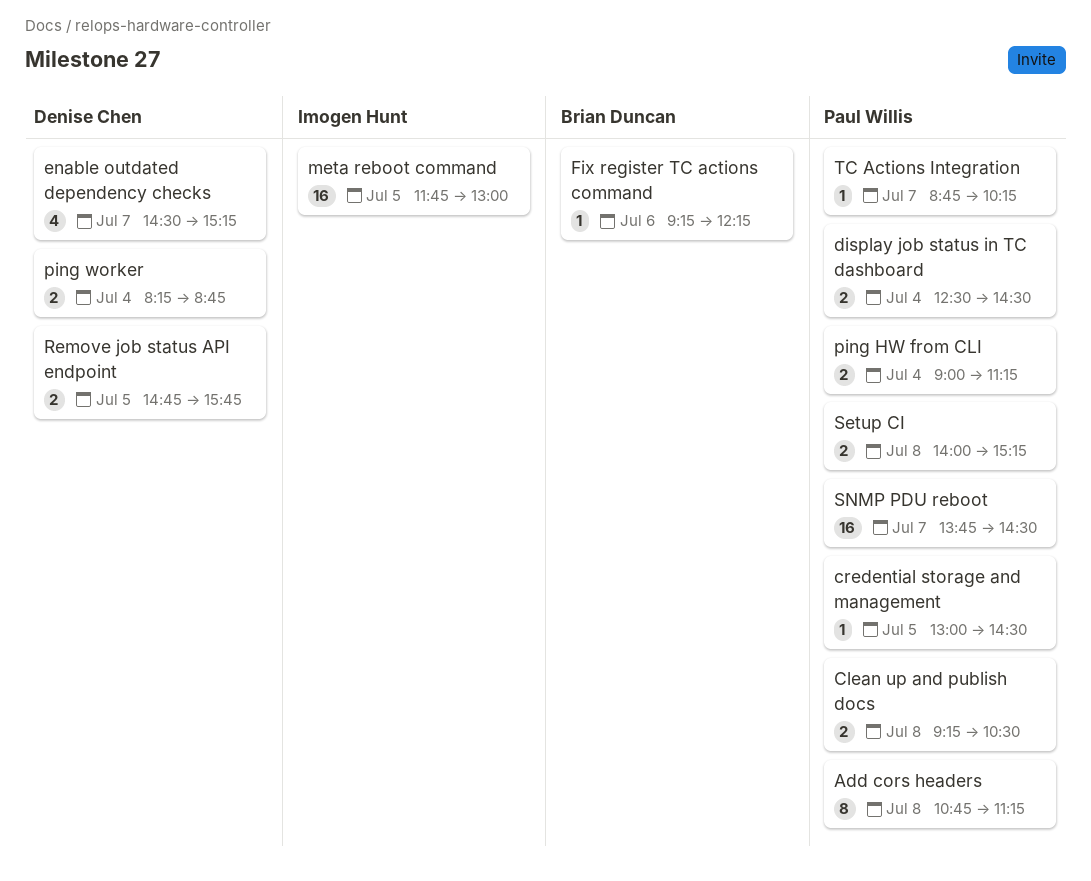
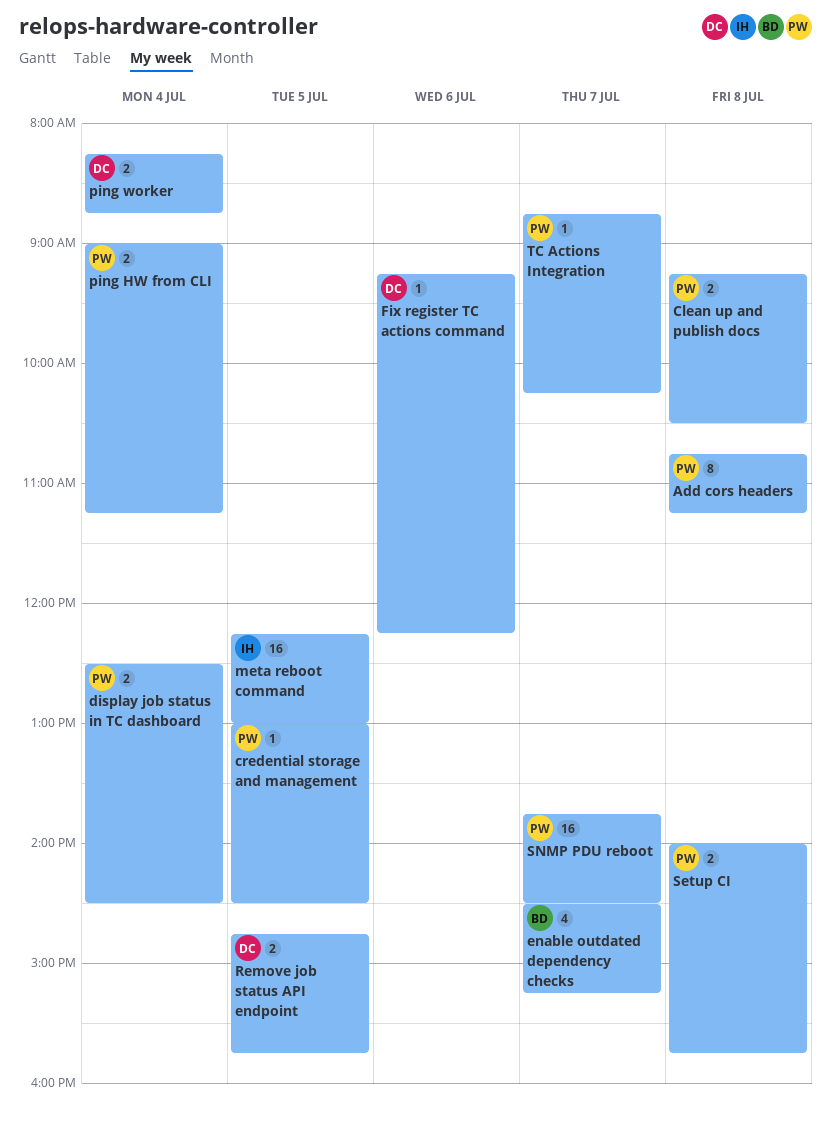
enable outdated dependency checks, owner: Denise Chen -> Brian Duncan
Fix register TC actions command, owner: Brian Duncan -> Denise Chen
meta reboot command, begins: 11:45 -> 12:15
Setup CI, ends: 15:15 -> 15:45

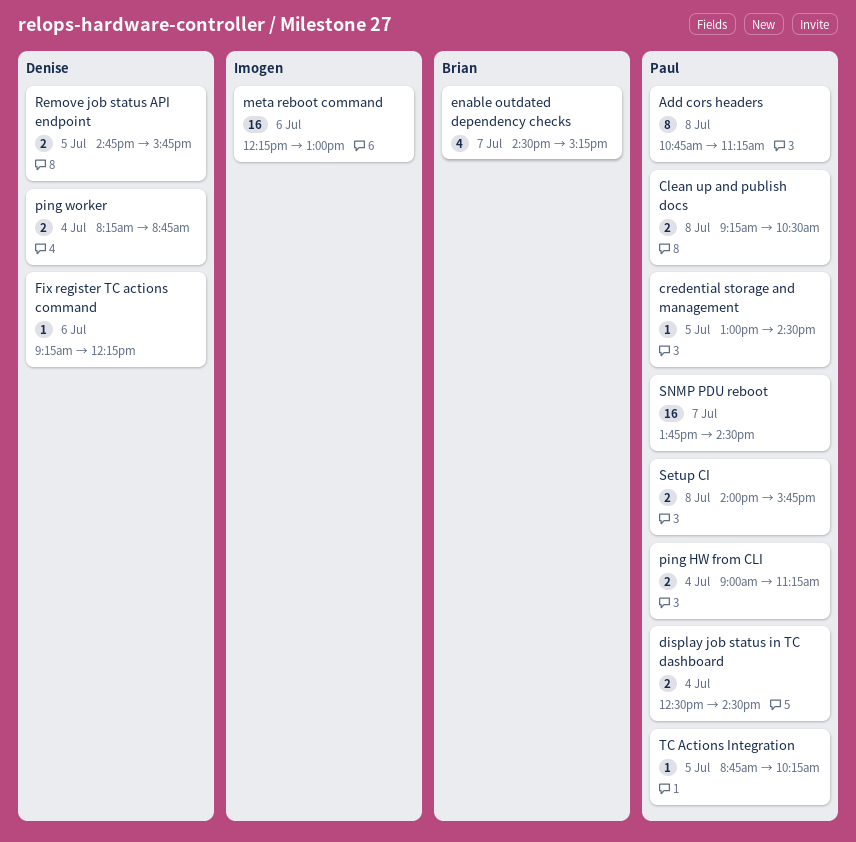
meta reboot command, day: Jul 5 -> Jul 6
TC Actions Integration, day: Jul 7 -> Jul 5

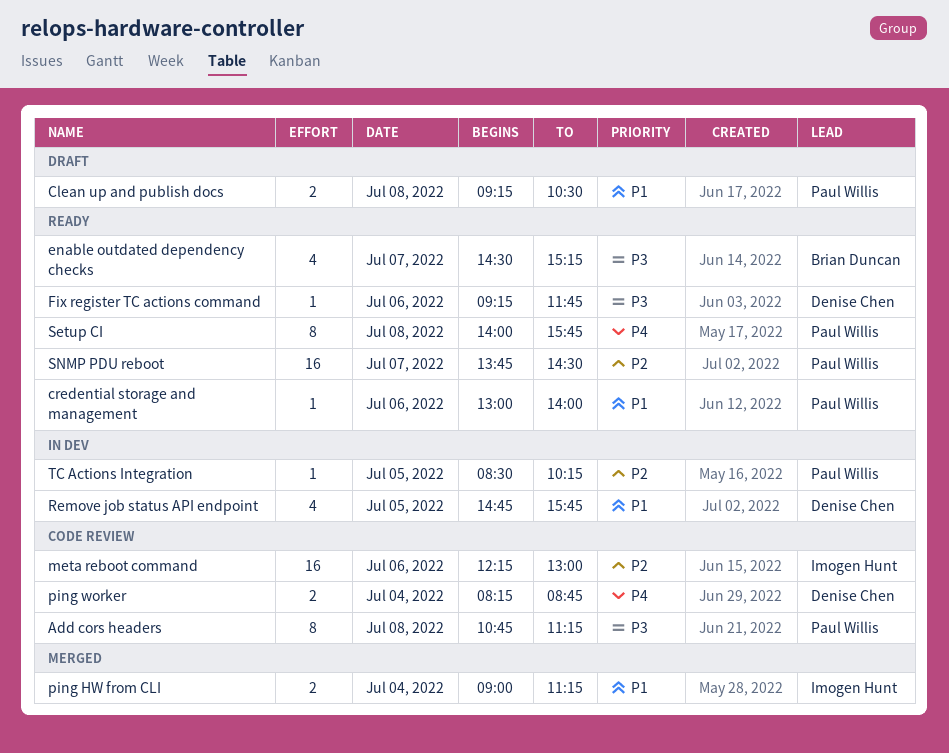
credential storage and management, day: Jul 5 -> Jul 6
credential storage and management, ends: 14:30 -> 14:00
display job status in TC dashboard: present -> none
Fix register TC actions command, ends: 12:15 -> 11:45
ping HW from CLI, owner: Paul Willis -> Imogen Hunt
Remove job status API endpoint, estimate: 2 -> 4
Setup CI, estimate: 2 -> 8
TC Actions Integration, begins: 08:45 -> 08:30

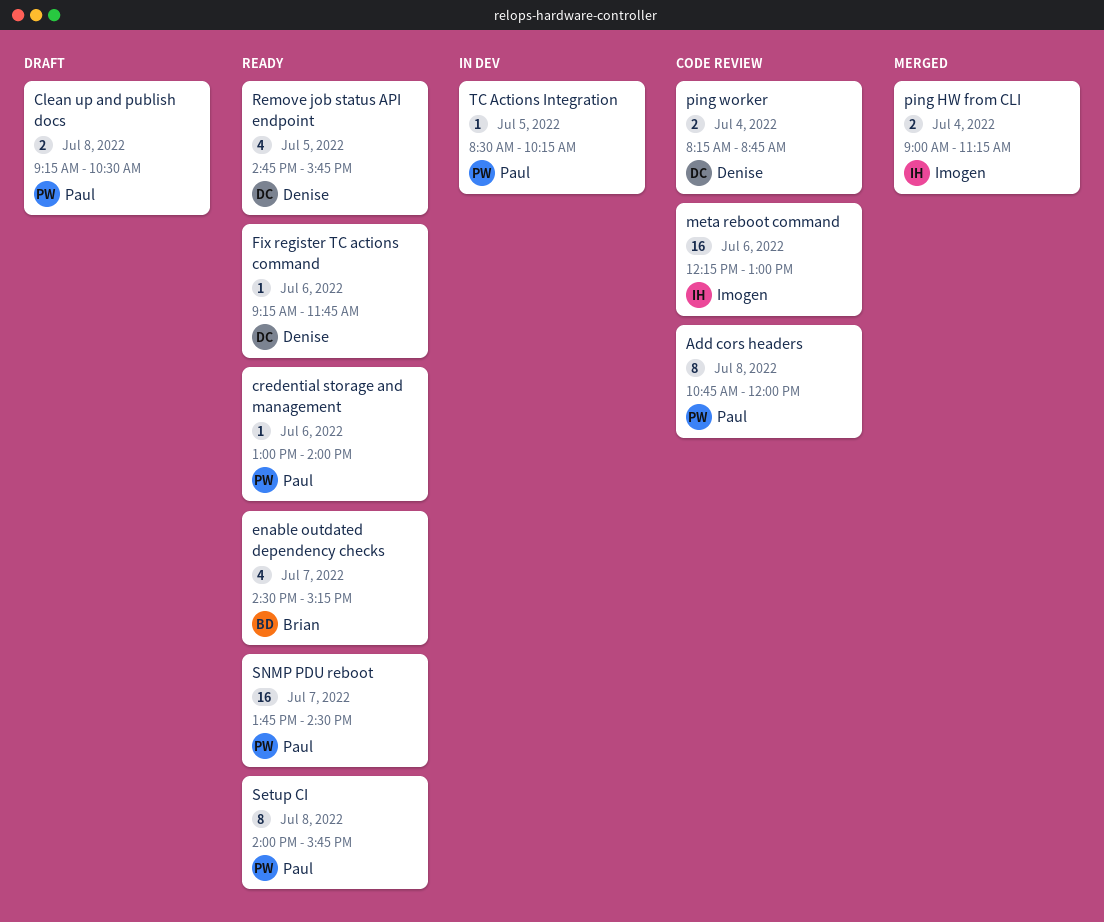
Add cors headers, ends: 11:15 -> 12:00
Remove job status API endpoint, status: In dev -> Ready

